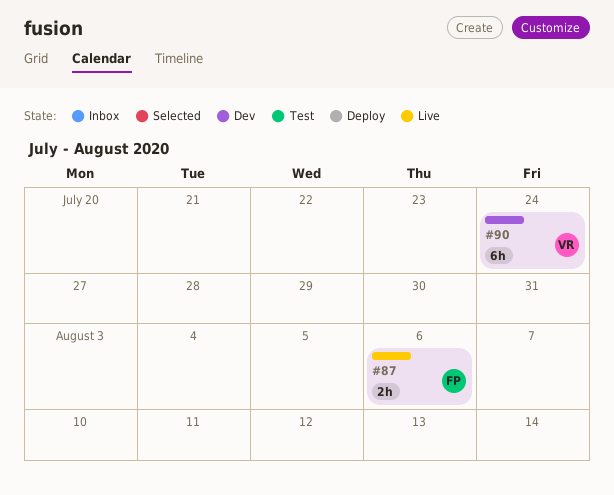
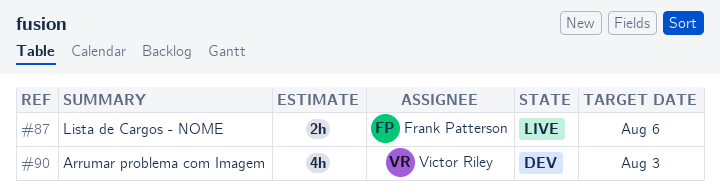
#90, estimate: 6h -> 4h
#90, due: Jul 24 -> Aug 3

